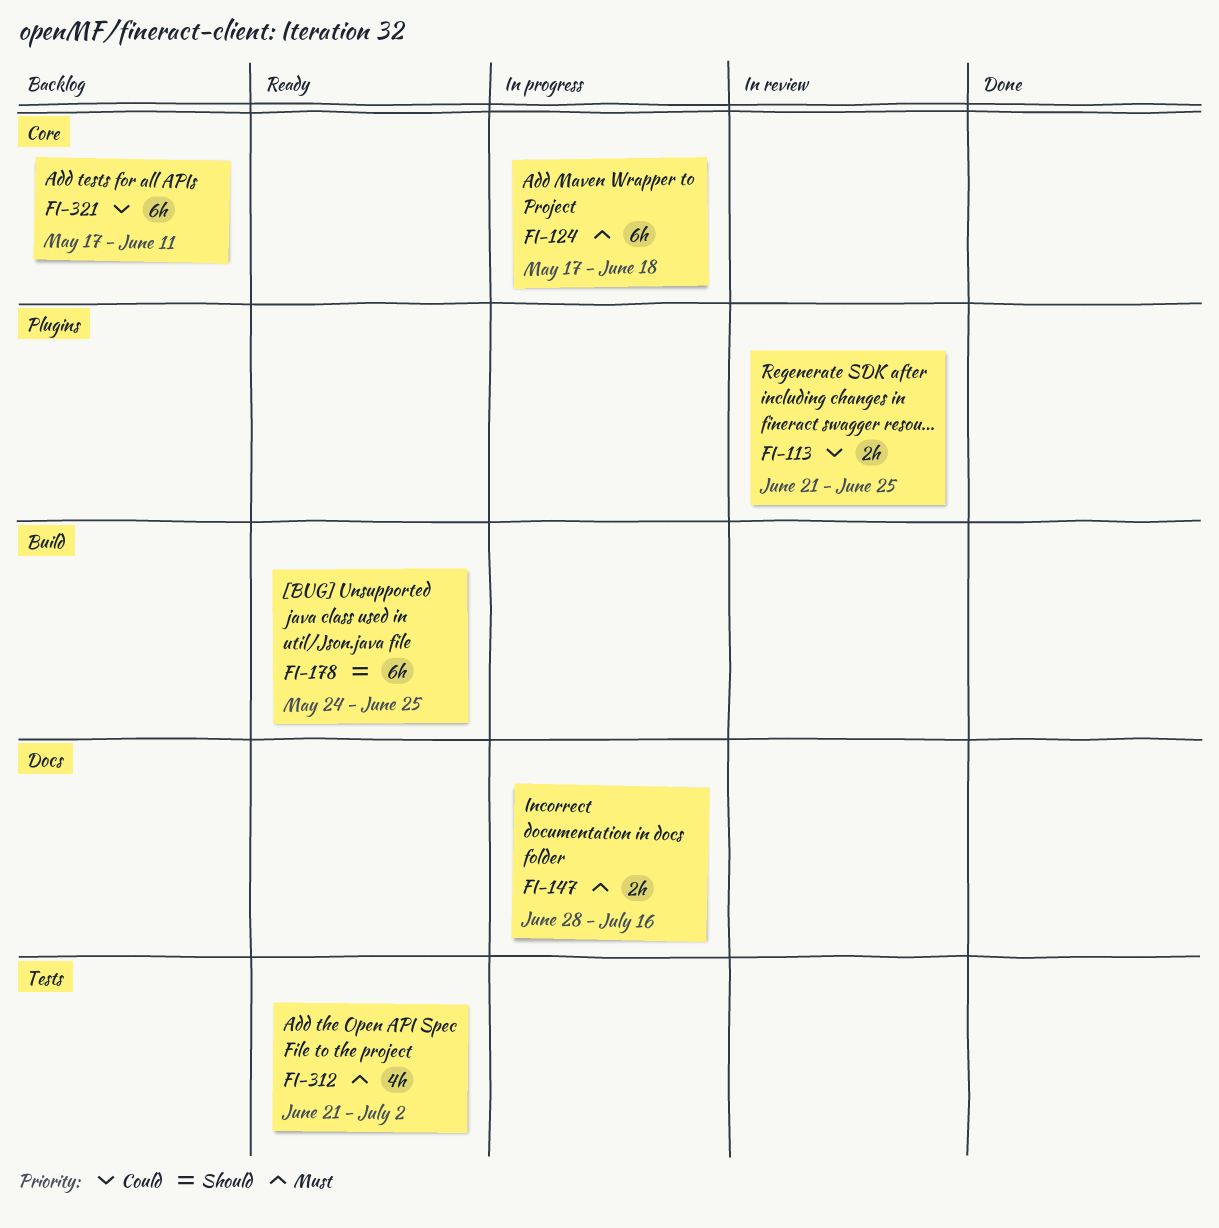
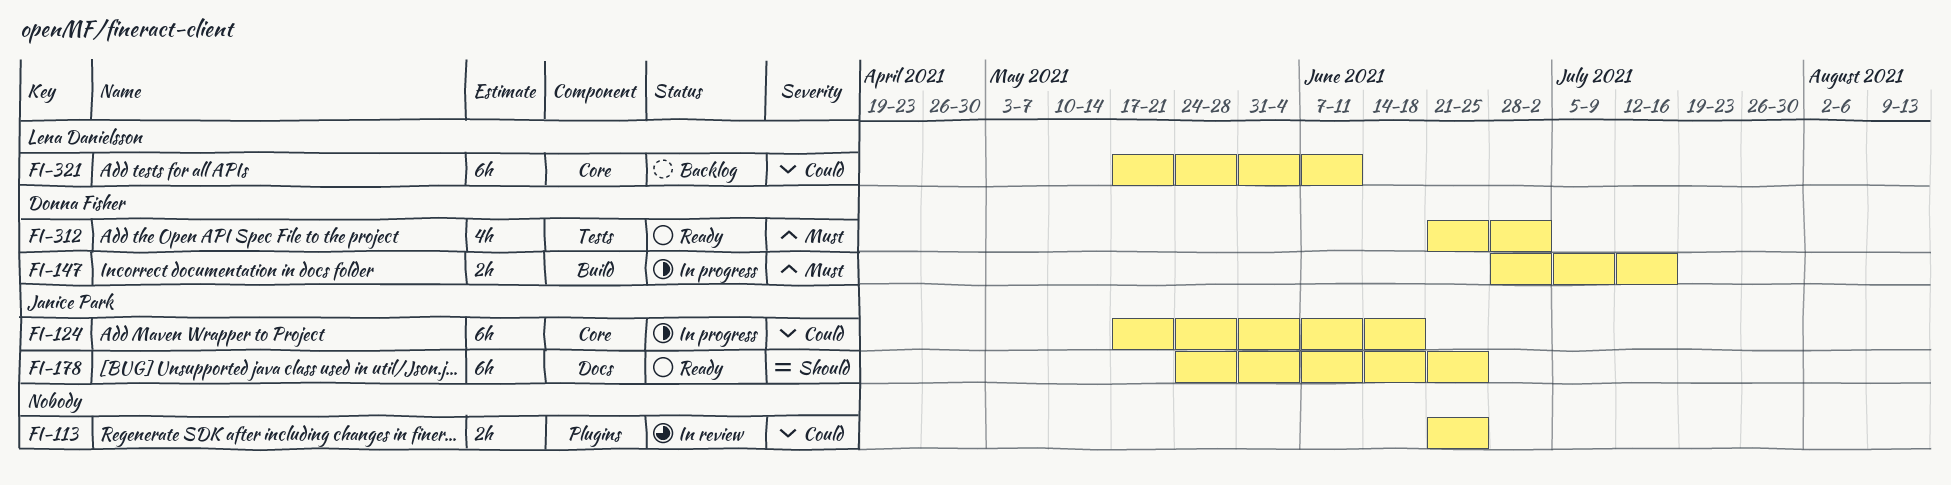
FI-124, priority: Must -> Could
FI-147, label: Docs -> Build
FI-178, label: Build -> Docs

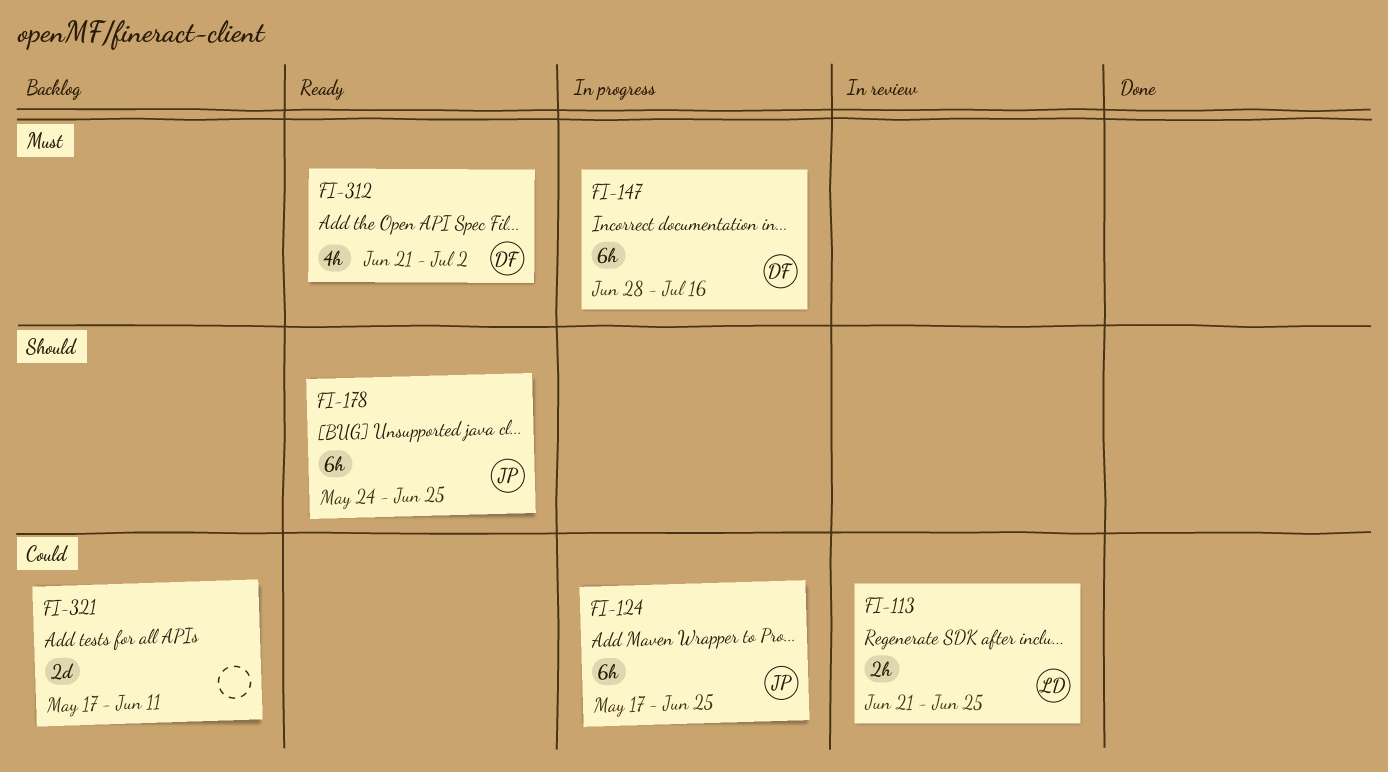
FI-113, owner: none -> Lena Danielsson
FI-124, due: Jun 18 -> Jun 25
FI-147, estimate: 2h -> 6h
FI-321, owner: Lena Danielsson -> none
FI-321, estimate: 6h -> 2d

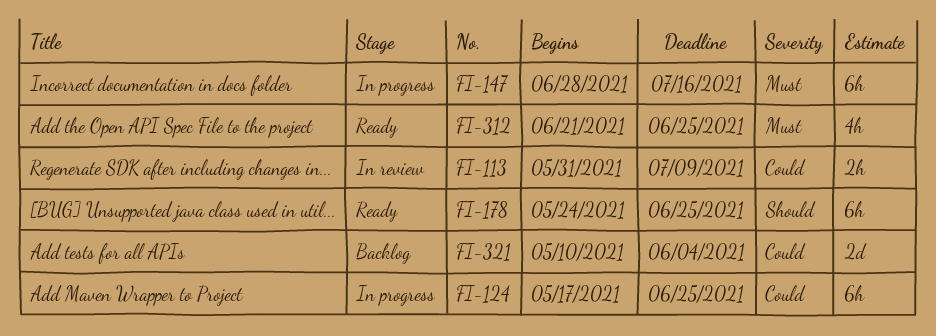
FI-113, start: Jun 21 -> May 31
FI-113, due: Jun 25 -> Jul 9
FI-312, due: Jul 2 -> Jun 25
FI-321, start: May 17 -> May 10
FI-321, due: Jun 11 -> Jun 4

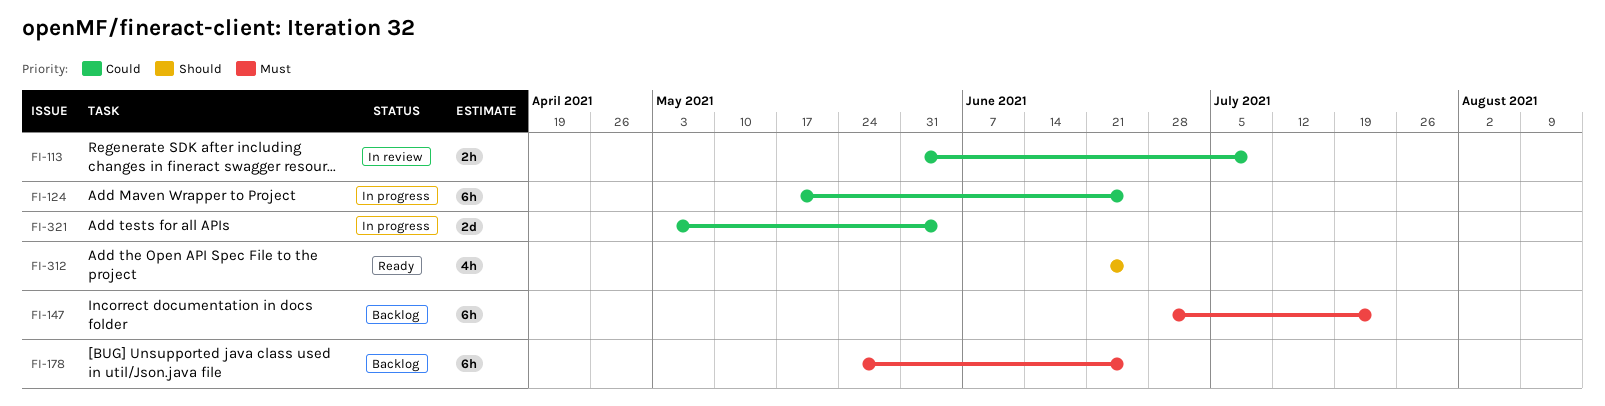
FI-147, status: In progress -> Backlog
FI-147, due: Jul 16 -> Jul 23
FI-178, status: Ready -> Backlog
FI-178, priority: Should -> Must
FI-312, priority: Must -> Should
FI-321, status: Backlog -> In progress
FI-321, start: May 10 -> May 3

